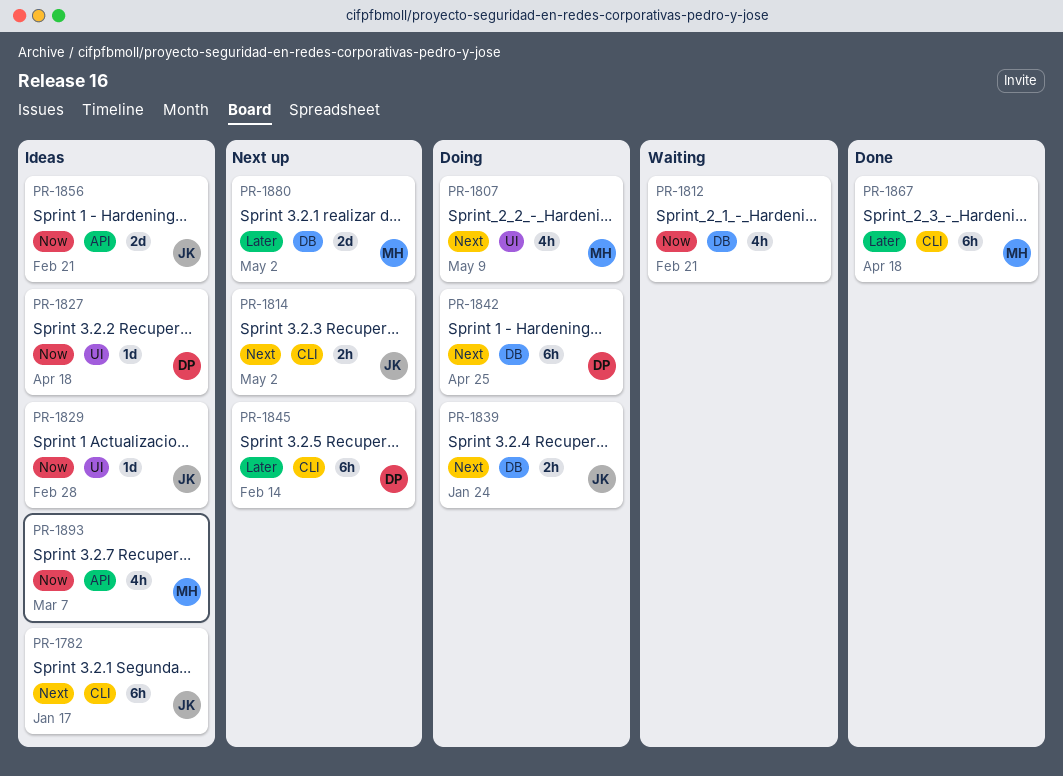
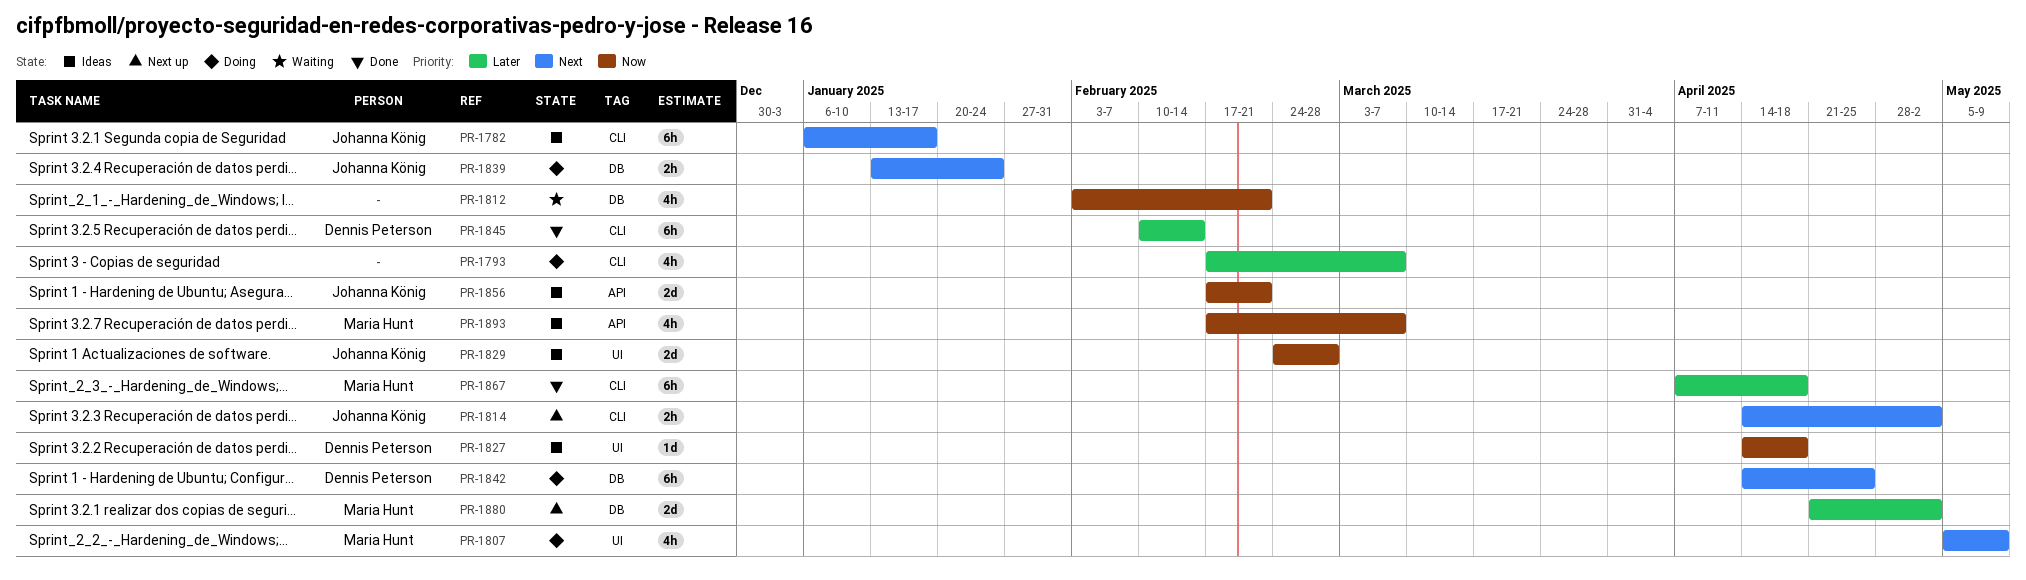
PR-1793: none -> present
PR-1829, estimate: 1d -> 2d
PR-1845, status: Next up -> Done

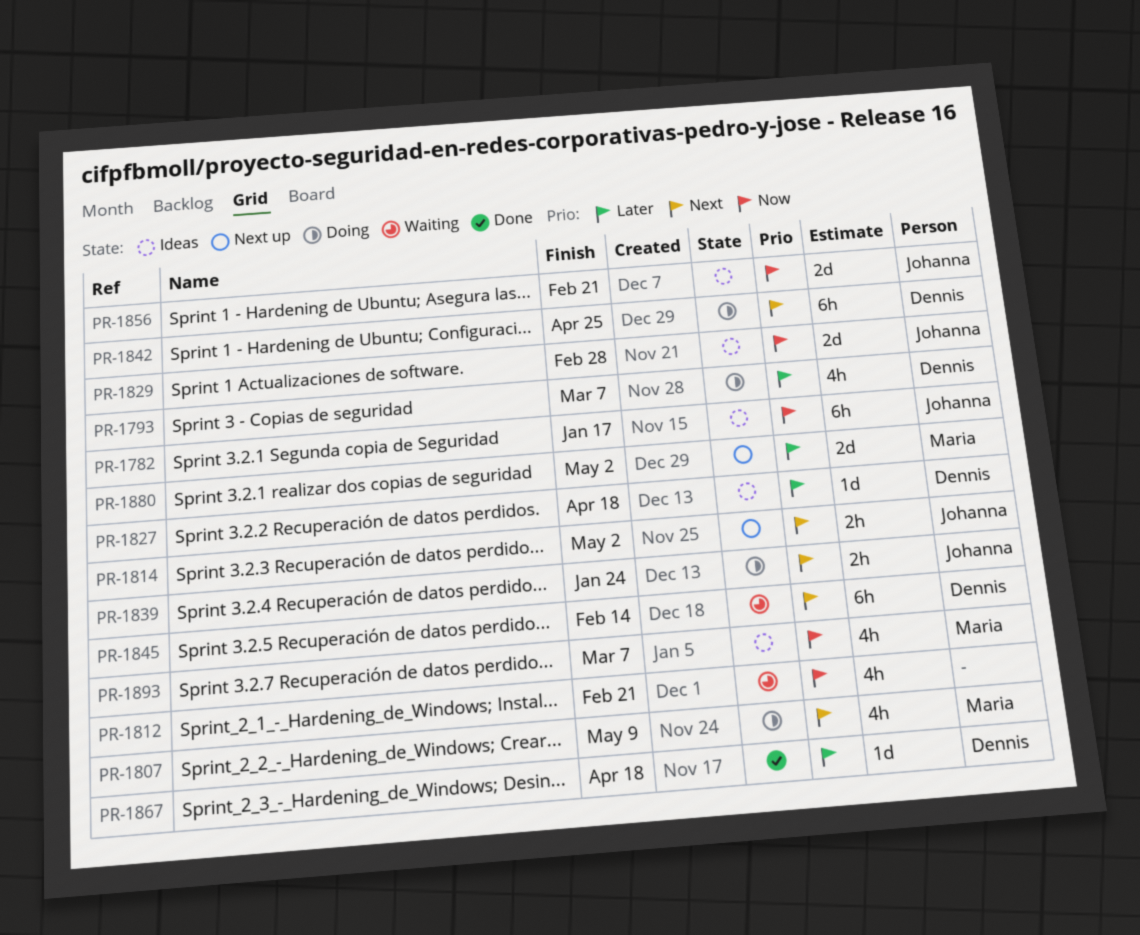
PR-1782, priority: Next -> Now
PR-1793, owner: none -> Dennis Peterson
PR-1827, priority: Now -> Later
PR-1845, status: Done -> Waiting
PR-1845, priority: Later -> Next
PR-1867, owner: Maria Hunt -> Dennis Peterson
PR-1867, estimate: 6h -> 1d

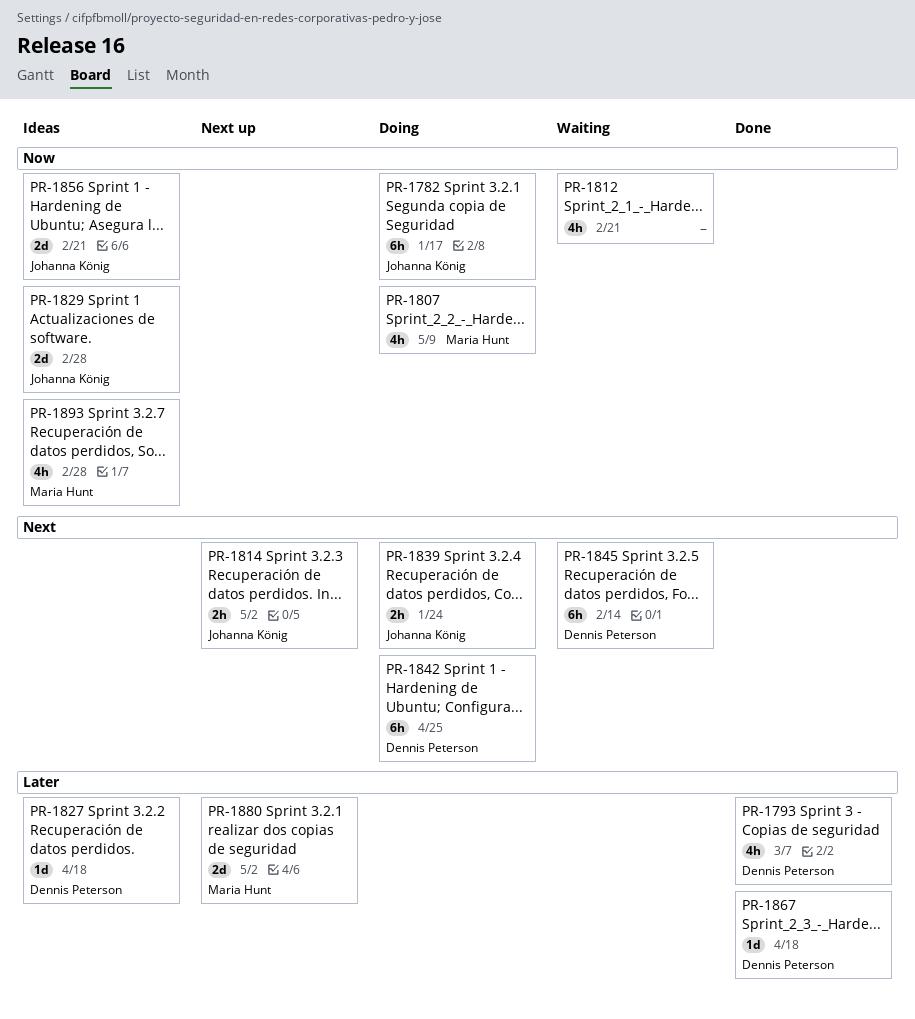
PR-1782, status: Ideas -> Doing
PR-1793, status: Doing -> Done
PR-1807, priority: Next -> Now
PR-1893, due: Mar 7 -> Feb 28

